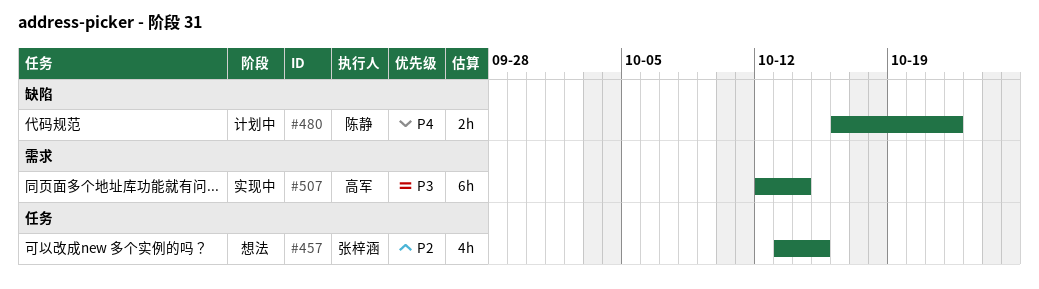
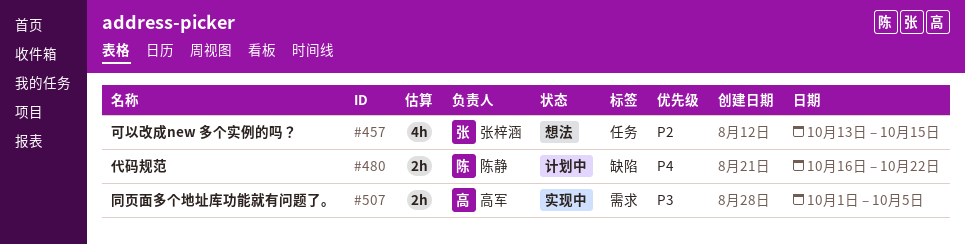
#507, estimate: 6h -> 2h
#507, start: Oct 12 -> Oct 1
#507, due: Oct 14 -> Oct 5

